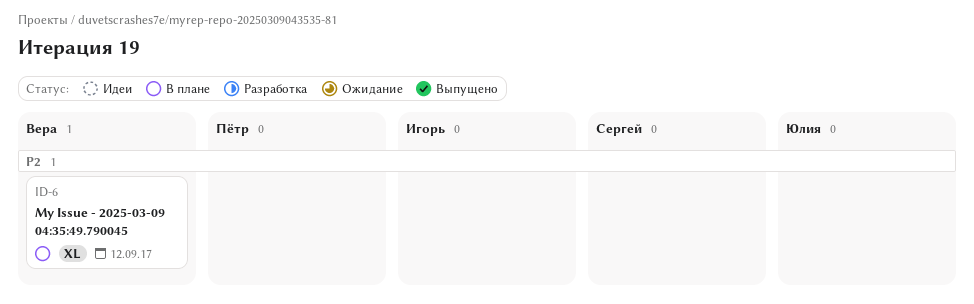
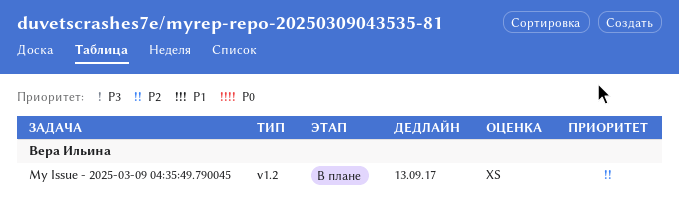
My Issue - 2025-03-09 04:35:49.790045, estimate: XL -> XS
My Issue - 2025-03-09 04:35:49.790045, due: Sep 12 -> Sep 13

